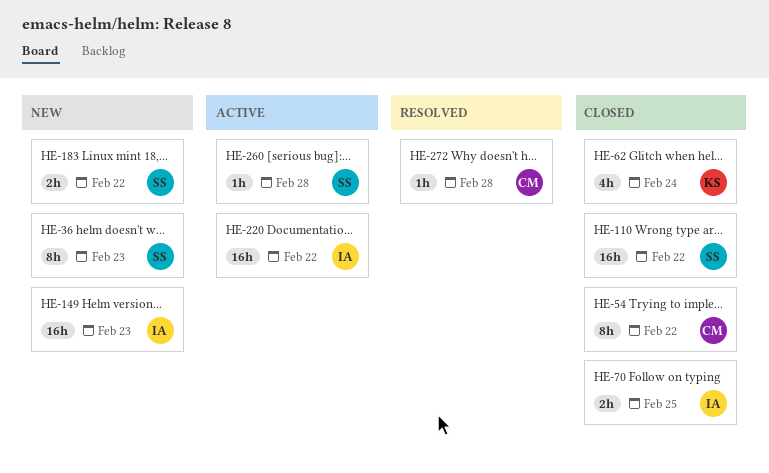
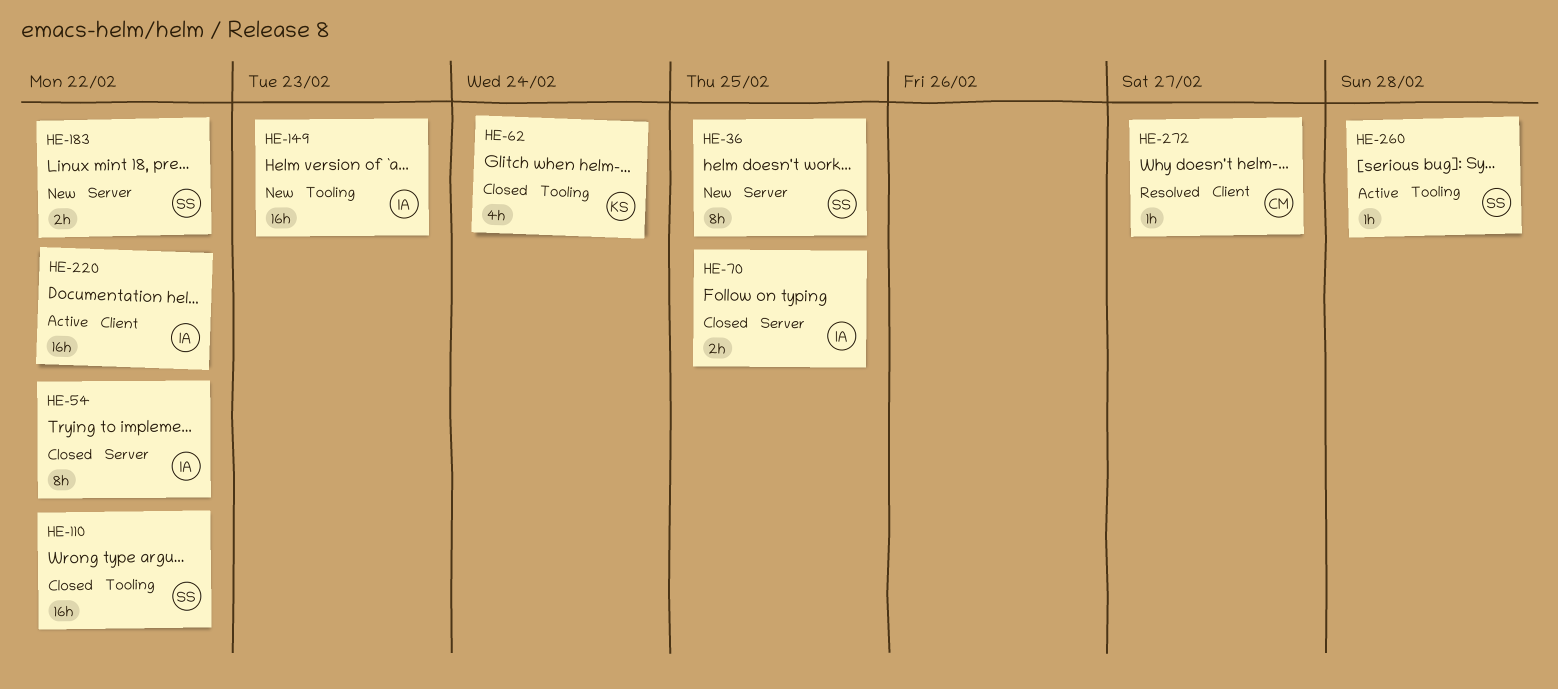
HE-36, due: Feb 23 -> Feb 25
HE-54, owner: CM -> IA
HE-272, due: Feb 28 -> Feb 27

